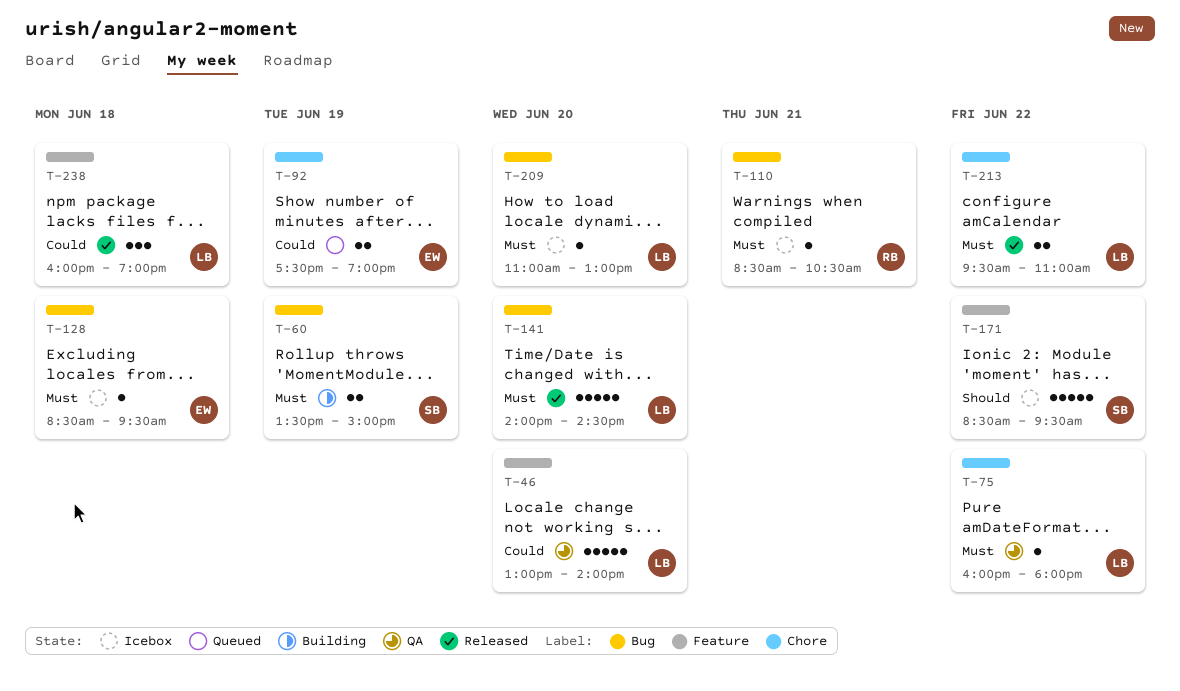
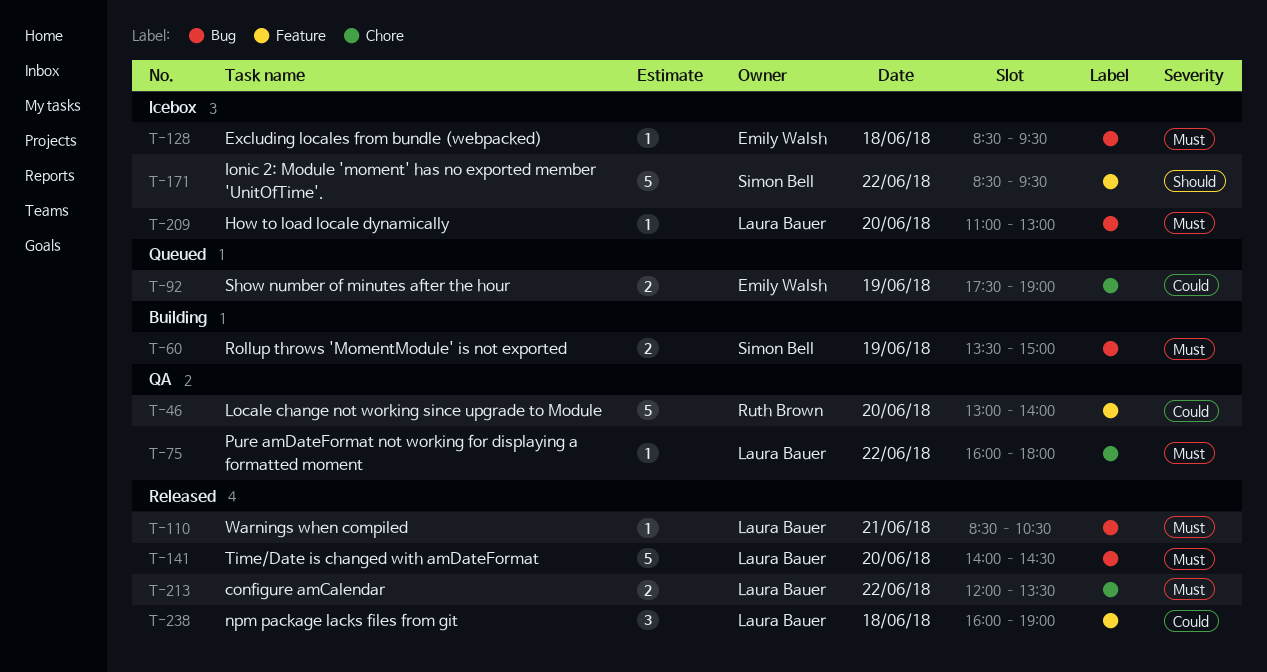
T-46, owner: Laura Bauer -> Ruth Brown
T-110, status: Icebox -> Released
T-110, owner: Ruth Brown -> Laura Bauer
T-213, begins: 09:30 -> 12:00
T-213, ends: 11:00 -> 13:30

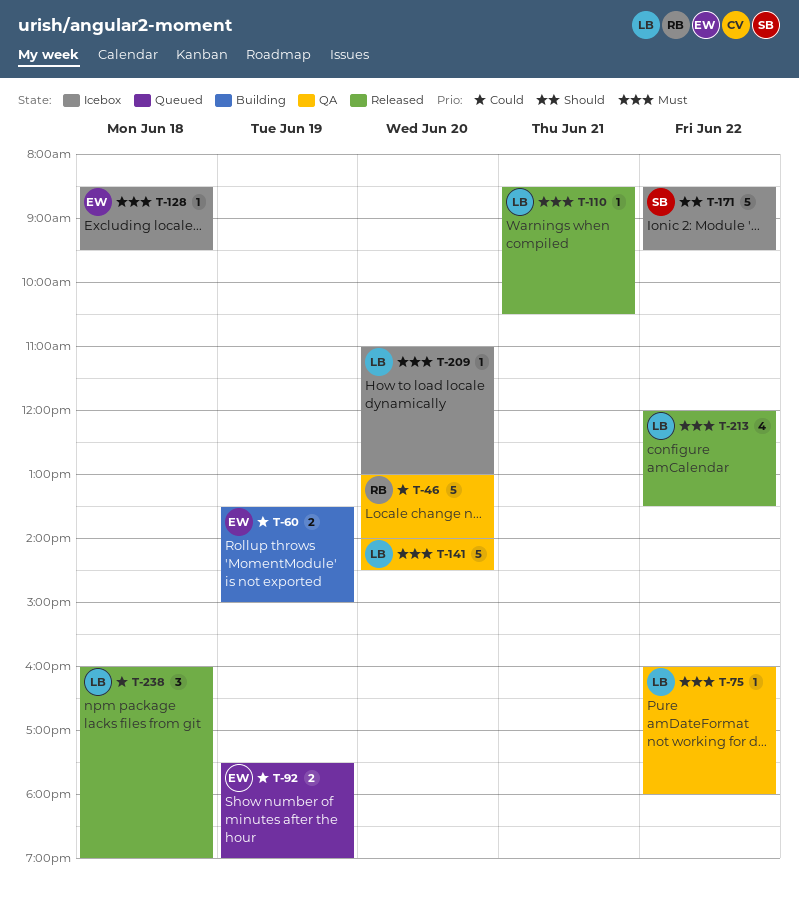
T-60, owner: Simon Bell -> Emily Walsh
T-60, priority: Must -> Could
T-141, status: Released -> QA
T-213, estimate: 2 -> 4

